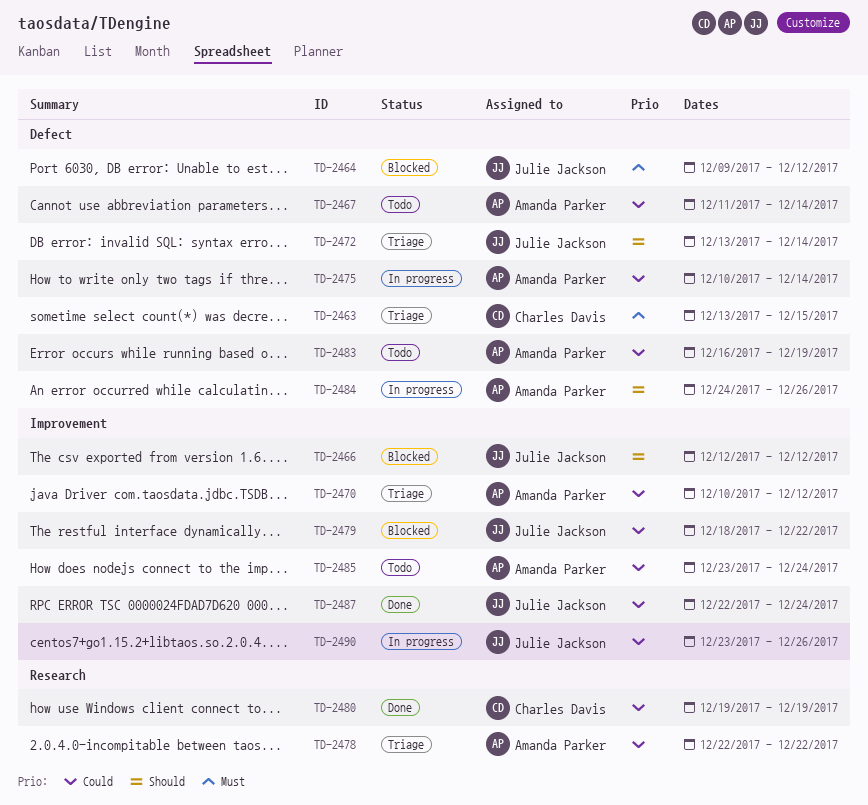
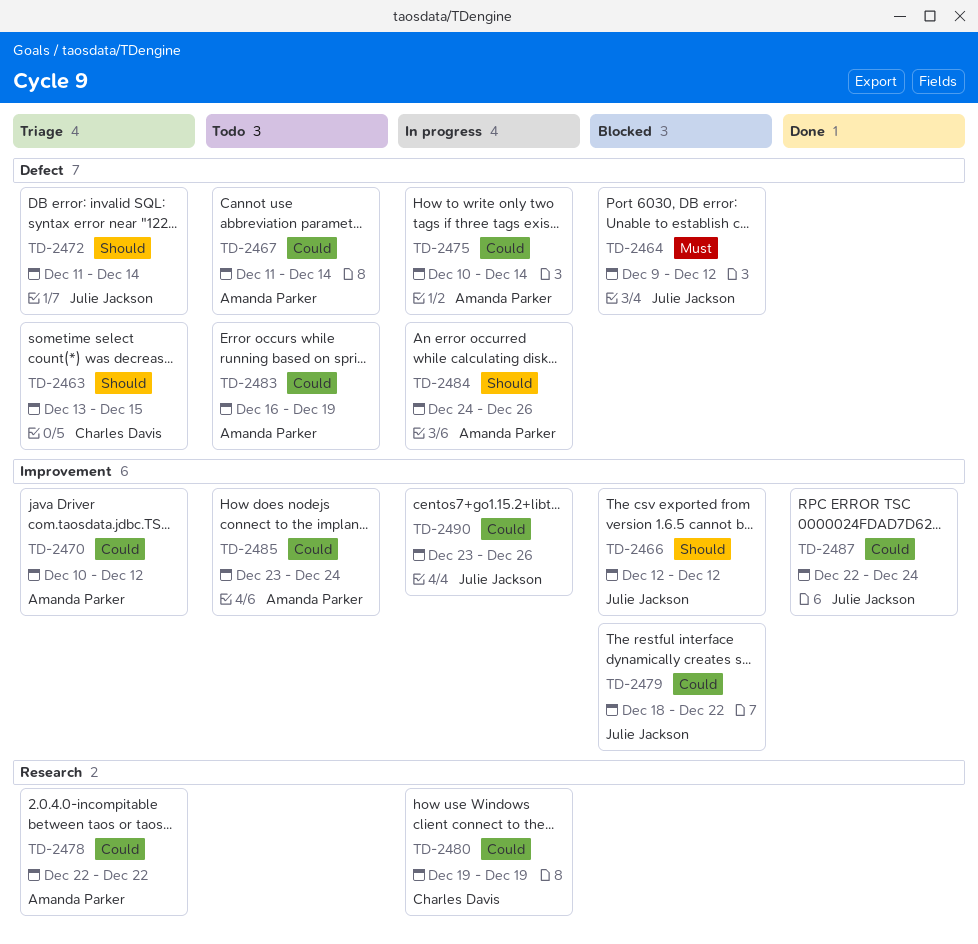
TD-2463, priority: Must -> Should
TD-2472, start: Dec 13 -> Dec 11
TD-2480, status: Done -> In progress

